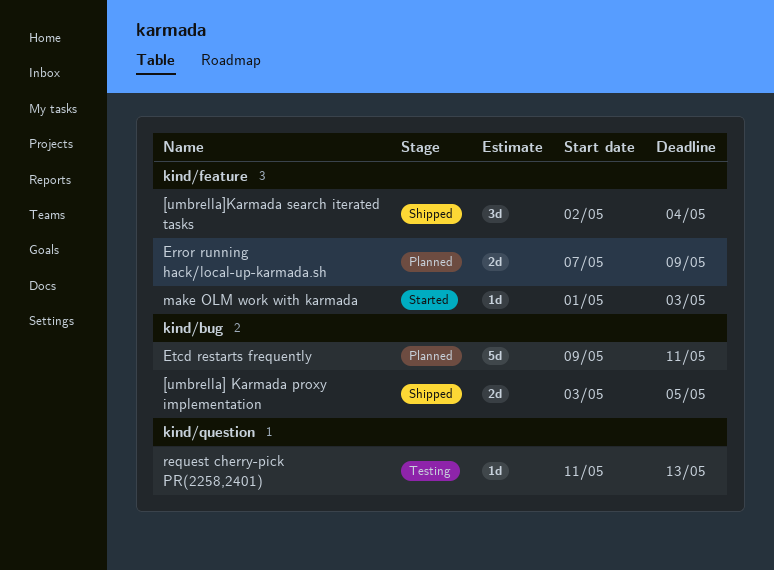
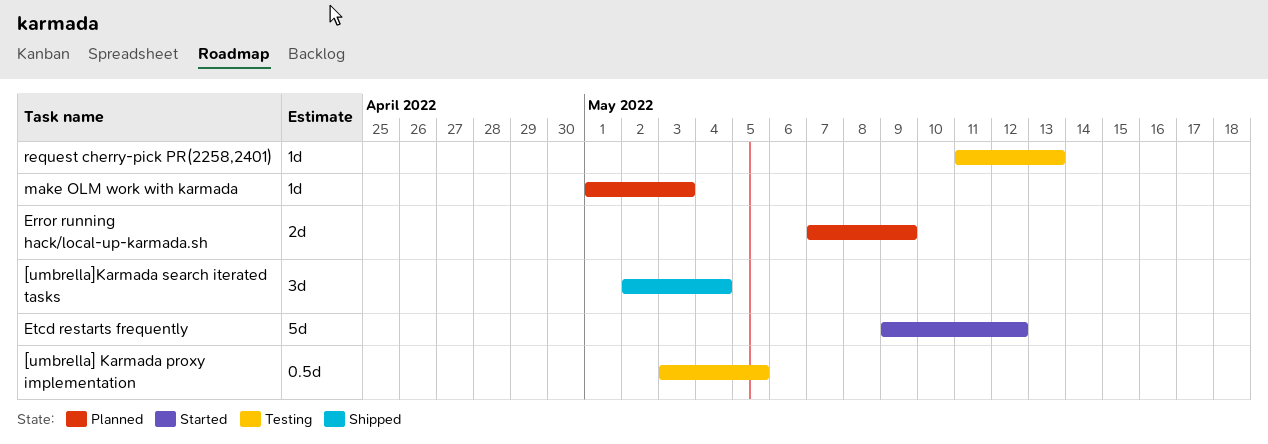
[umbrella] Karmada proxy implementation, status: Shipped -> Testing
[umbrella] Karmada proxy implementation, estimate: 2d -> 0.5d
Etcd restarts frequently, status: Planned -> Started
Etcd restarts frequently, due: May 11 -> May 12
make OLM work with karmada, status: Started -> Planned

